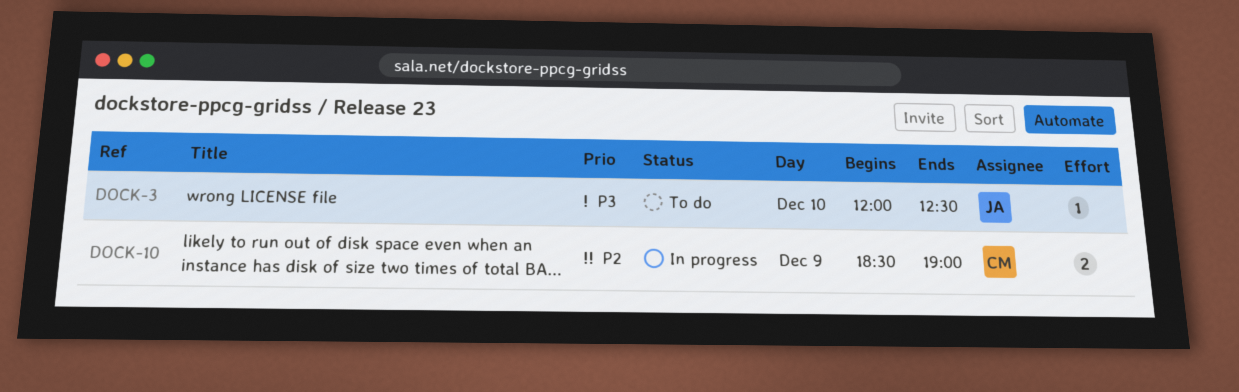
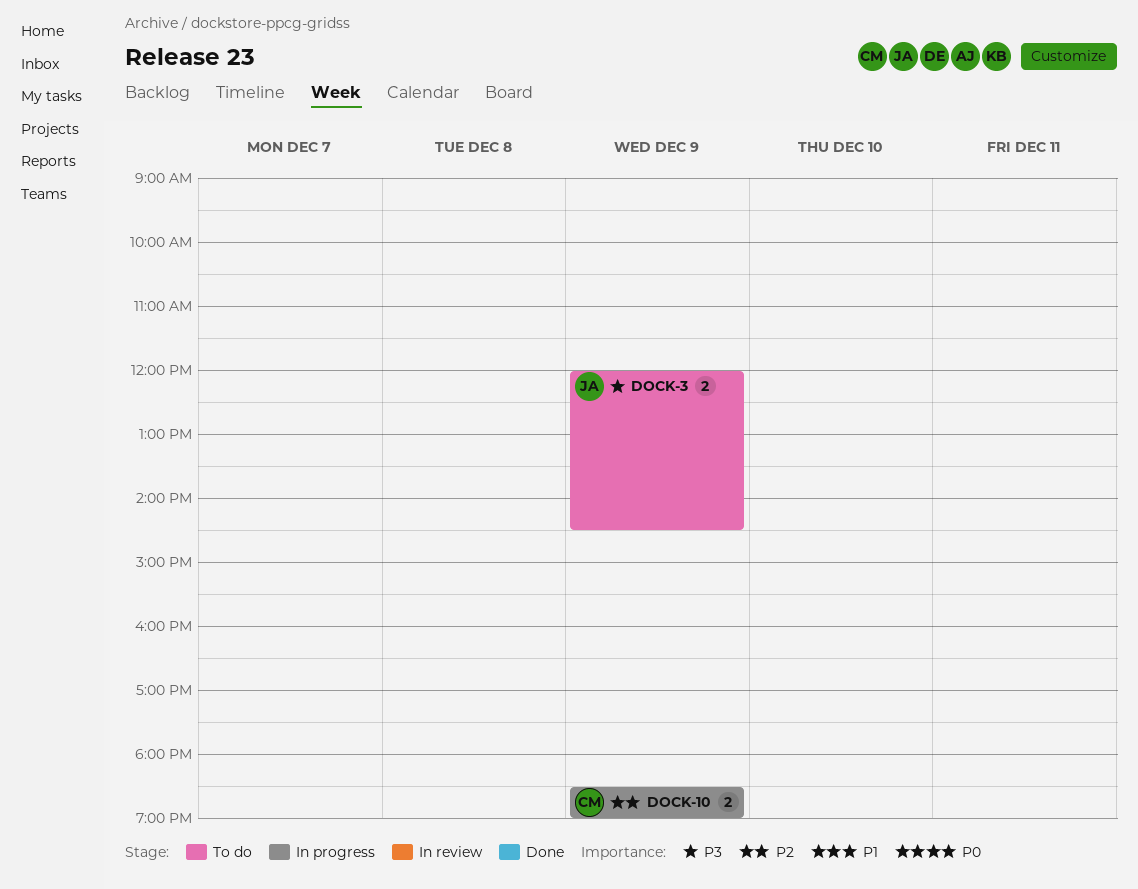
DOCK-3, estimate: 1 -> 2
DOCK-3, day: Dec 10 -> Dec 9
DOCK-3, ends: 12:30 -> 14:30

